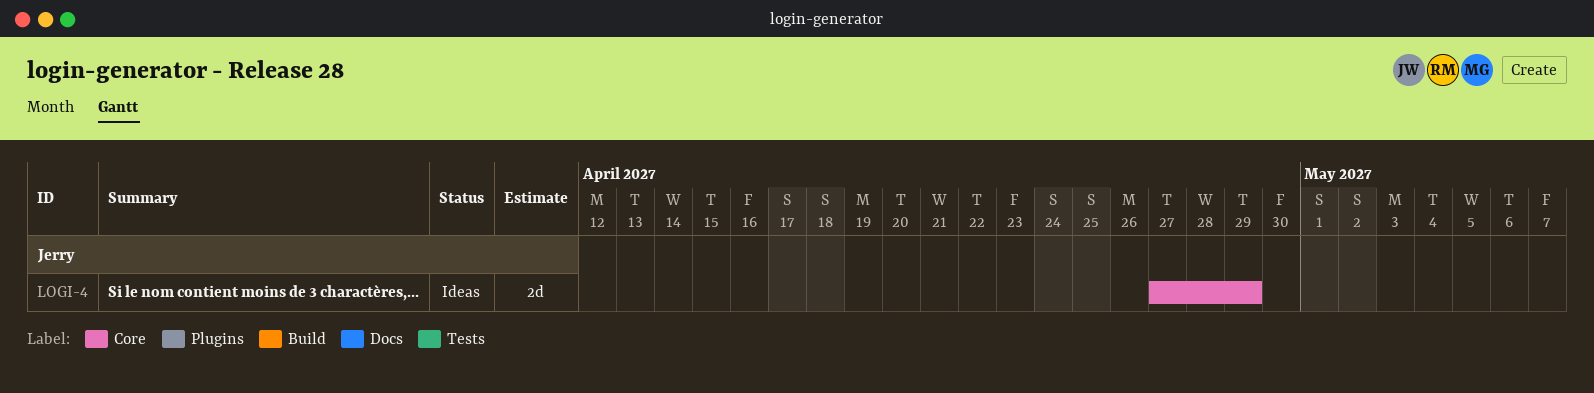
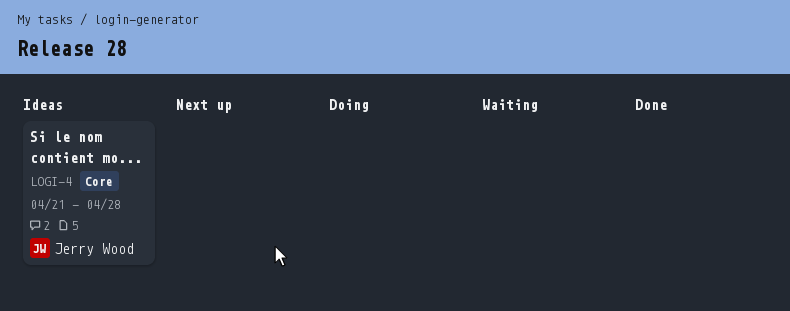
LOGI-4, start: Apr 27 -> Apr 21
LOGI-4, due: Apr 29 -> Apr 28

